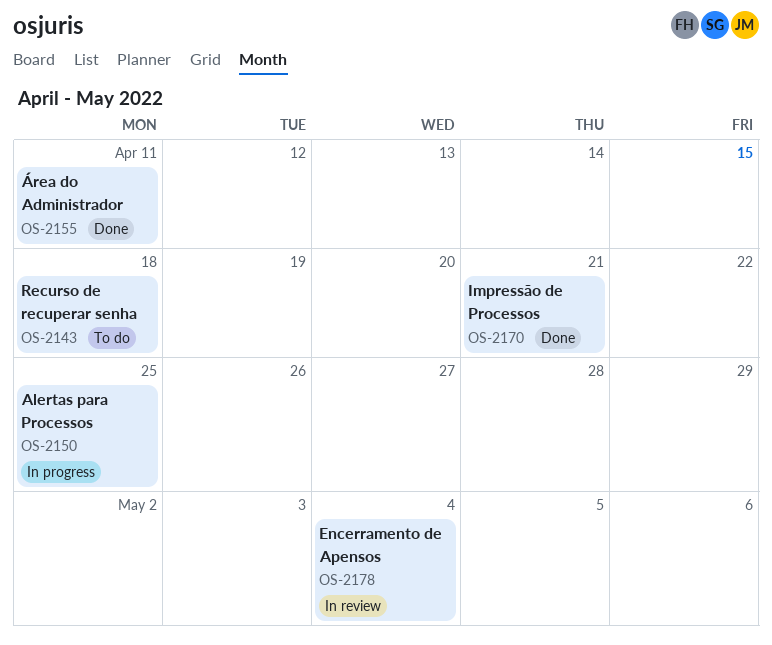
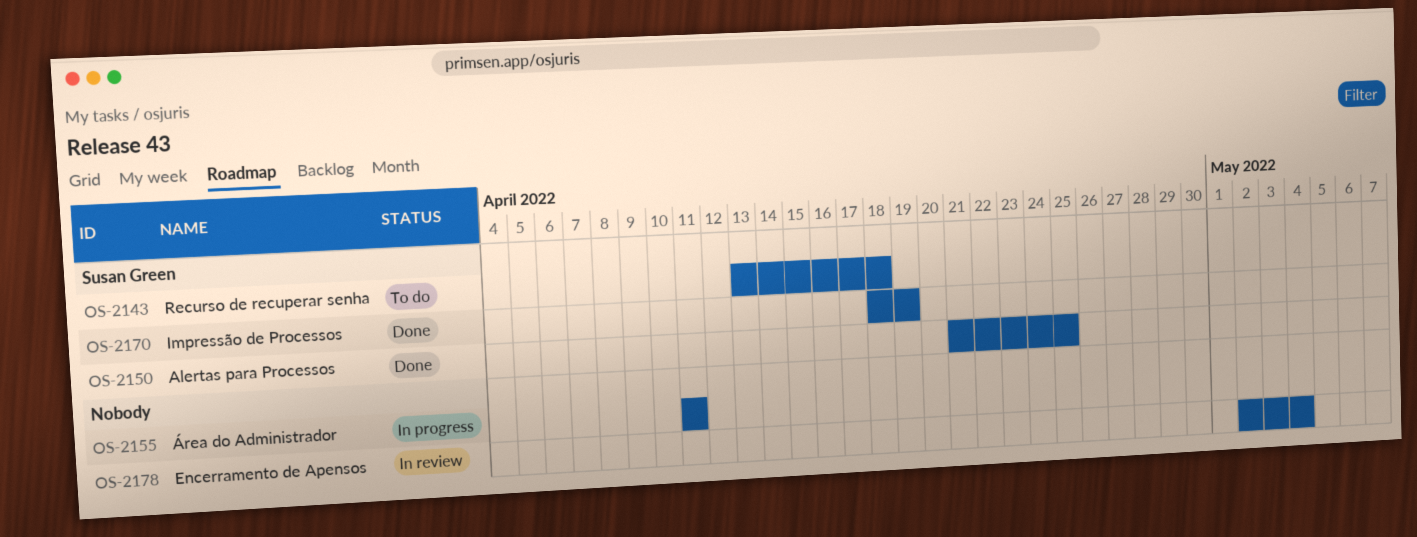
OS-2150, status: In progress -> Done
OS-2155, status: Done -> In progress
OS-2170, due: Apr 21 -> Apr 19

